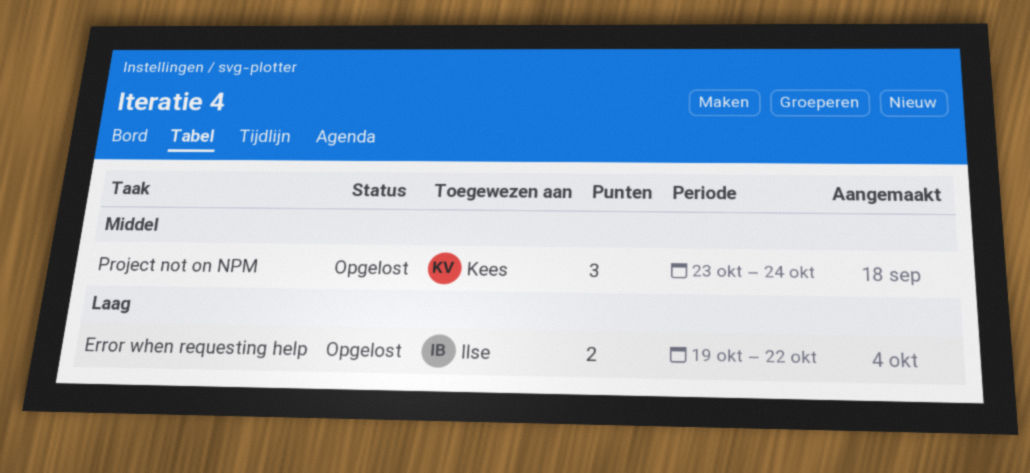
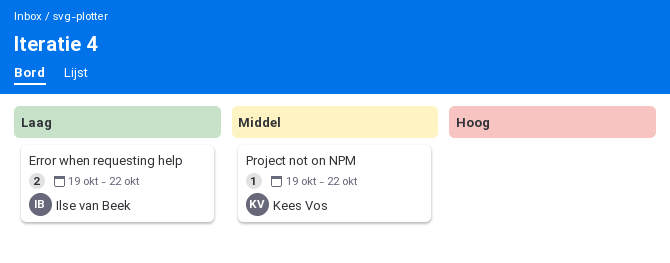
Project not on NPM, estimate: 3 -> 1
Project not on NPM, start: Oct 23 -> Oct 19
Project not on NPM, due: Oct 24 -> Oct 22

